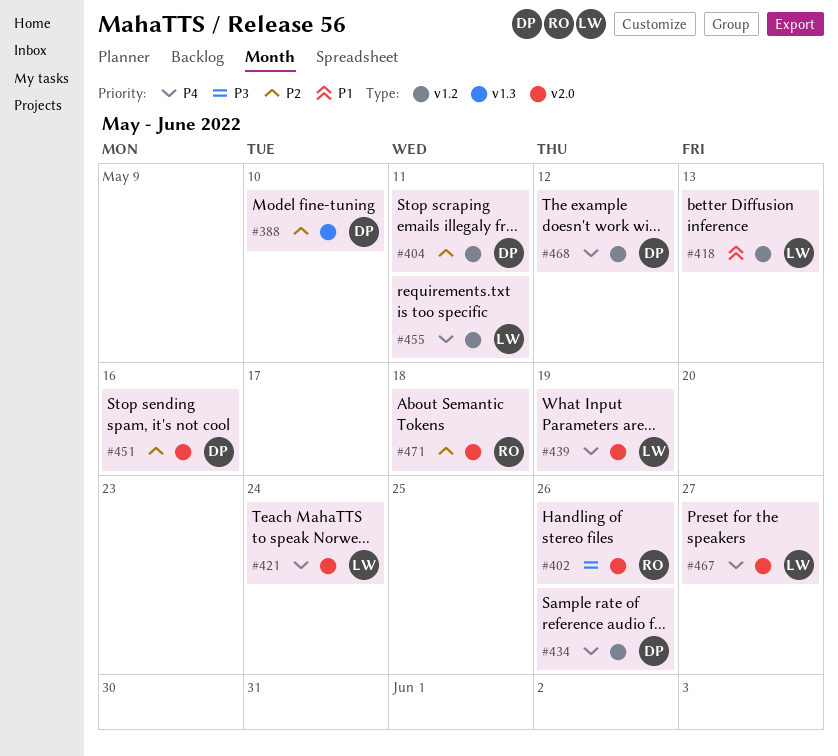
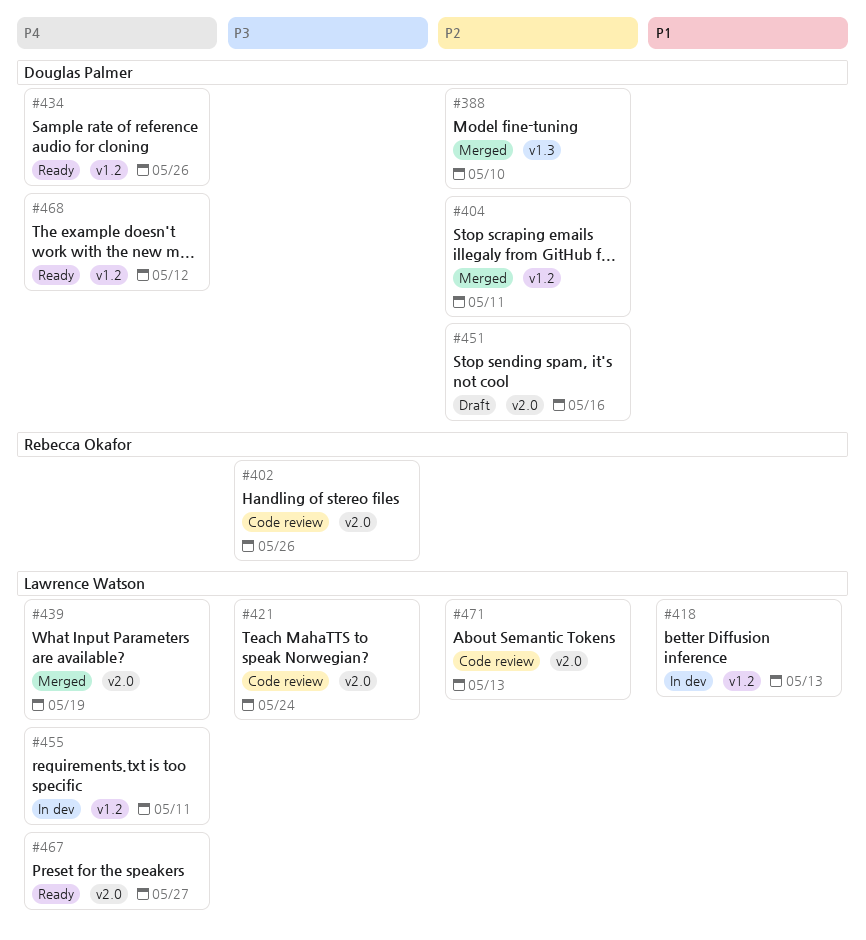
#421, priority: P4 -> P3
#471, owner: Rebecca Okafor -> Lawrence Watson
#471, due: May 18 -> May 13

